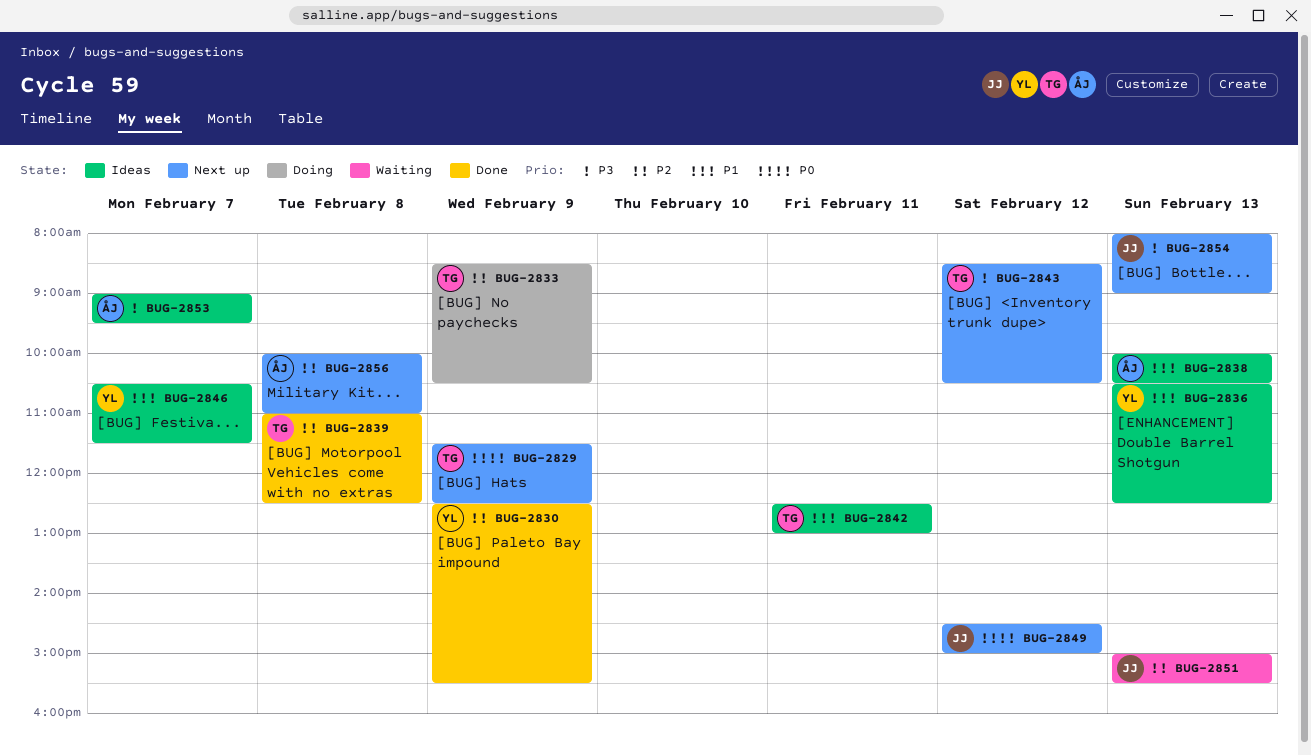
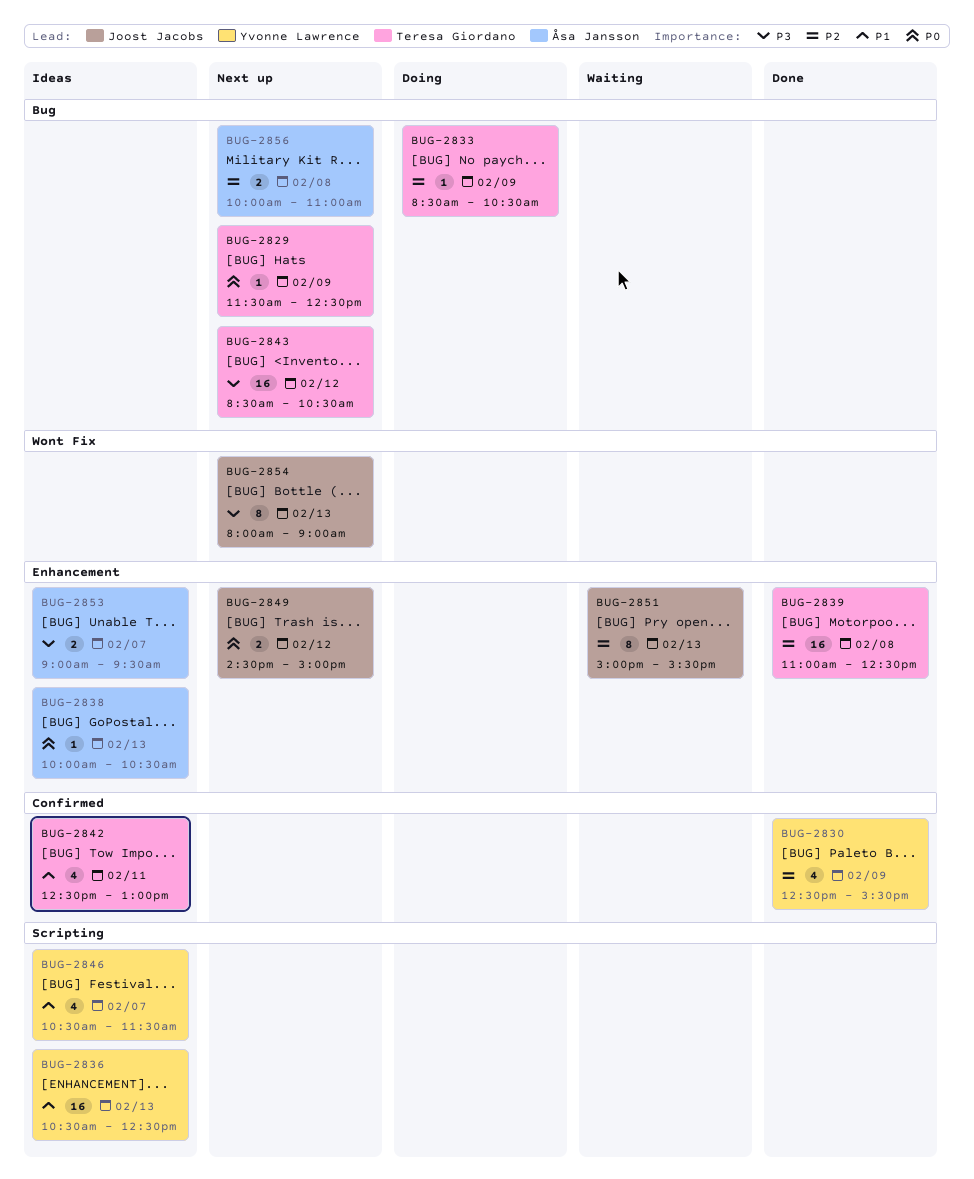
BUG-2838, priority: P1 -> P0

